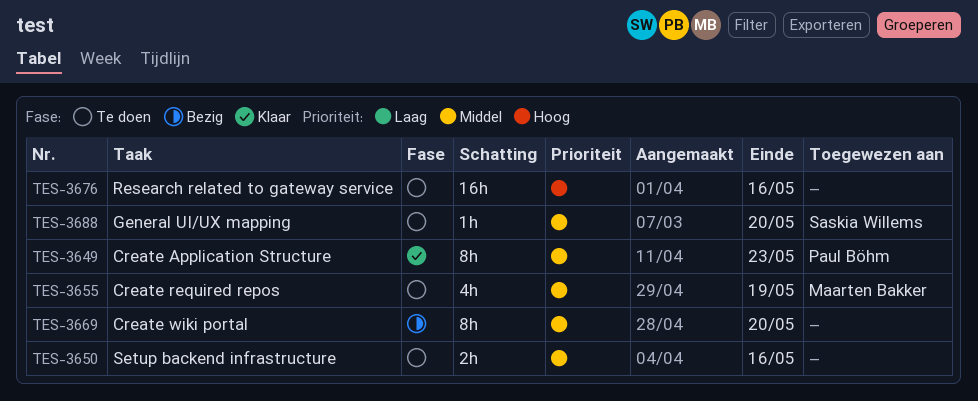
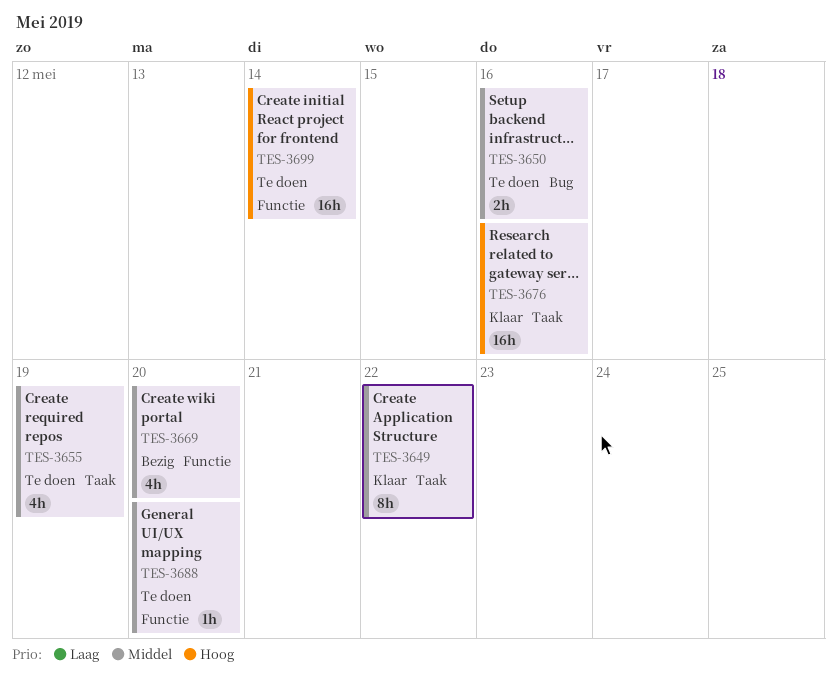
TES-3649, due: May 23 -> May 22
TES-3669, estimate: 8h -> 4h
TES-3676, status: Te doen -> Klaar
TES-3699: none -> present

